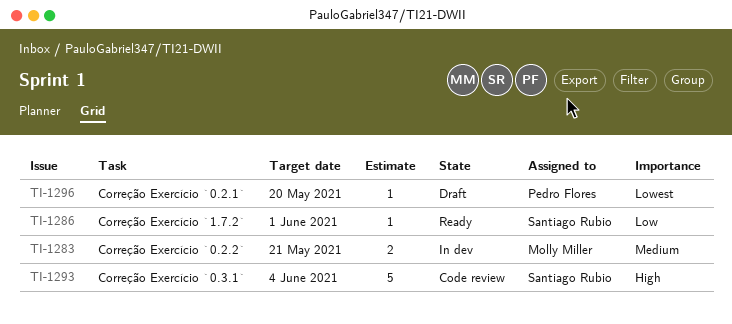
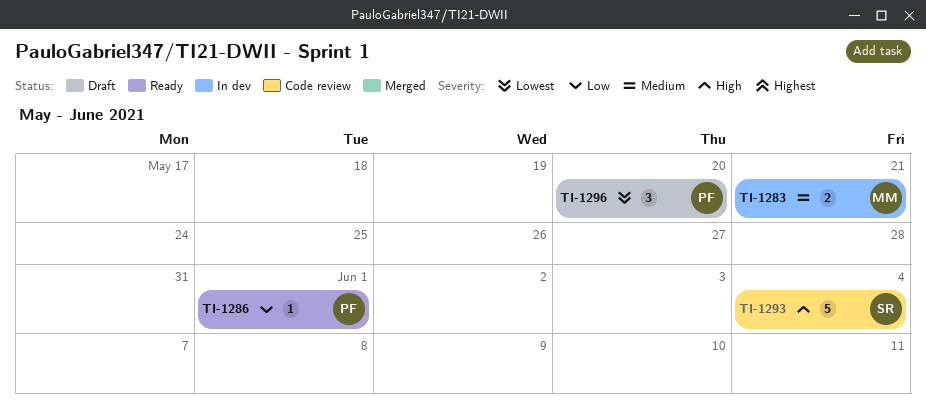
TI-1286, owner: Santiago Rubio -> Pedro Flores
TI-1296, estimate: 1 -> 3

